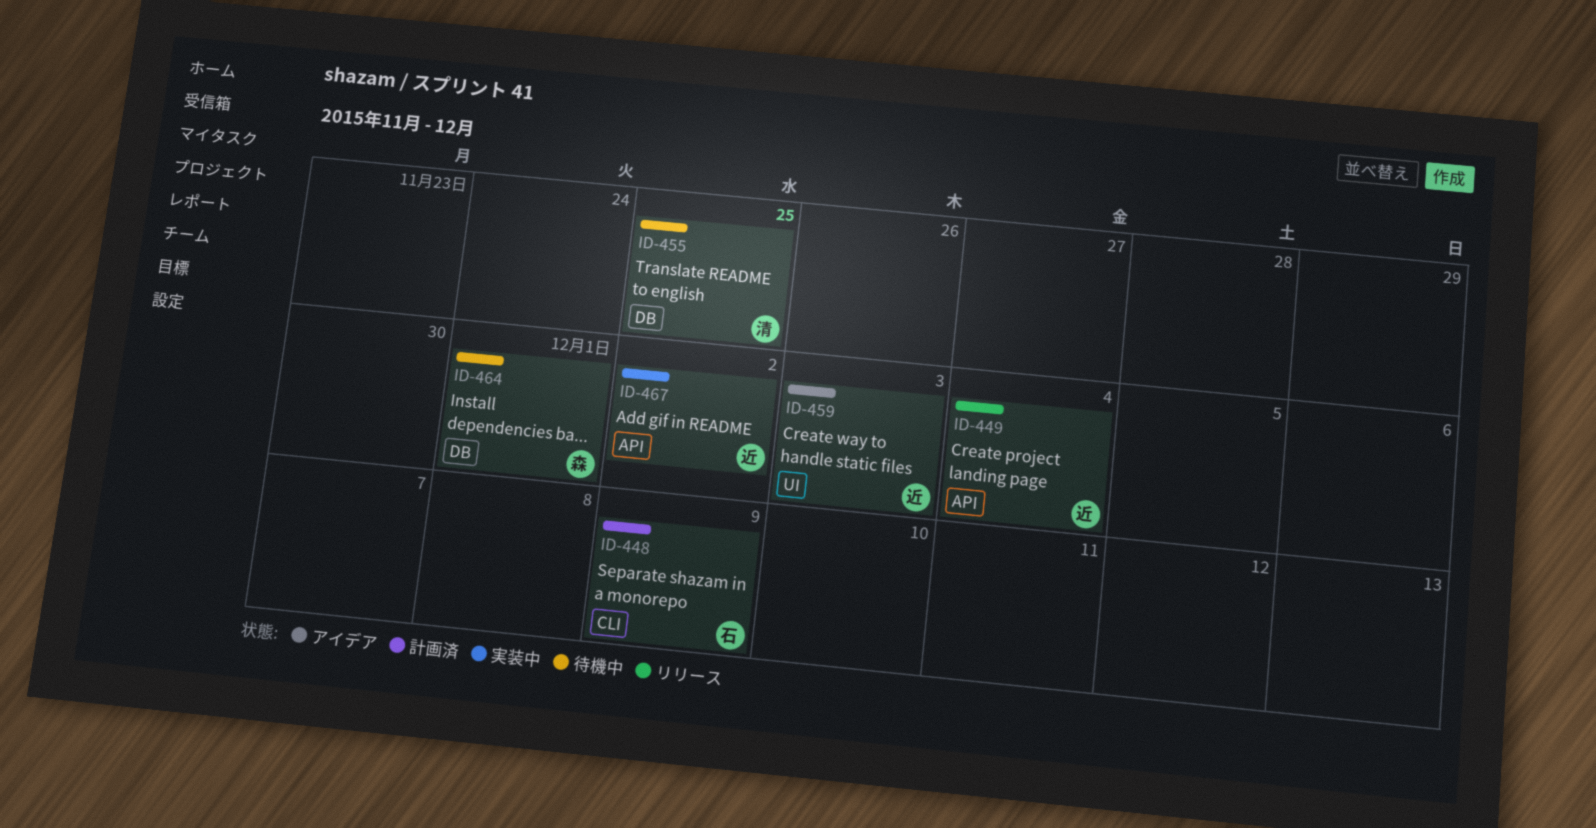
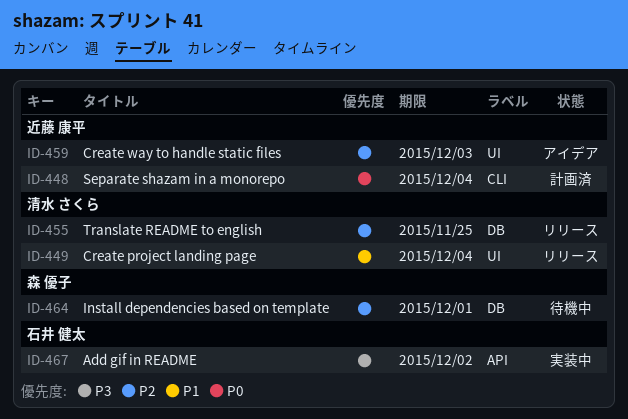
ID-448, owner: 石井 健太 -> 近藤 康平
ID-448, due: Dec 9 -> Dec 4
ID-449, owner: 近藤 康平 -> 清水 さくら
ID-449, label: API -> UI
ID-455, status: 待機中 -> リリース
ID-467, owner: 近藤 康平 -> 石井 健太

